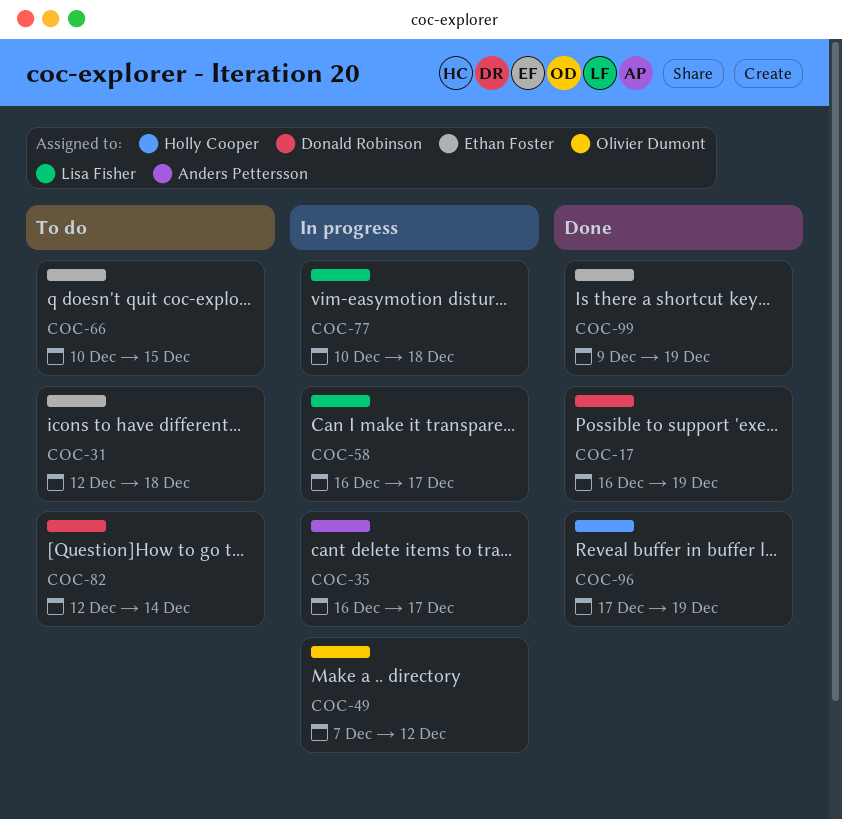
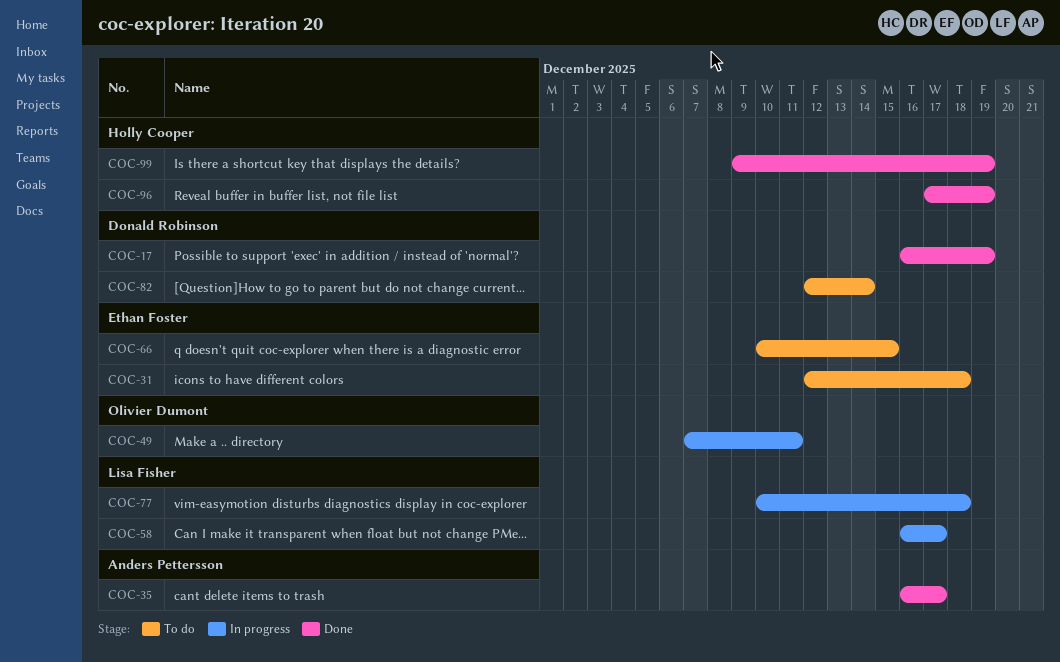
COC-35, status: In progress -> Done
COC-49, due: Dec 12 -> Dec 11
COC-99, owner: Ethan Foster -> Holly Cooper

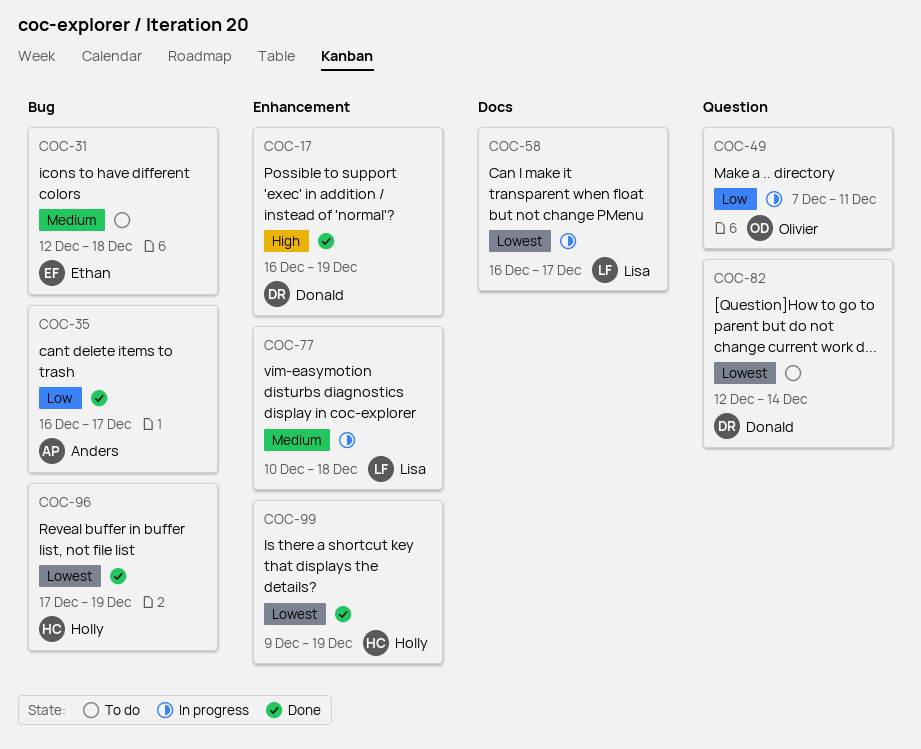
COC-66: present -> none

